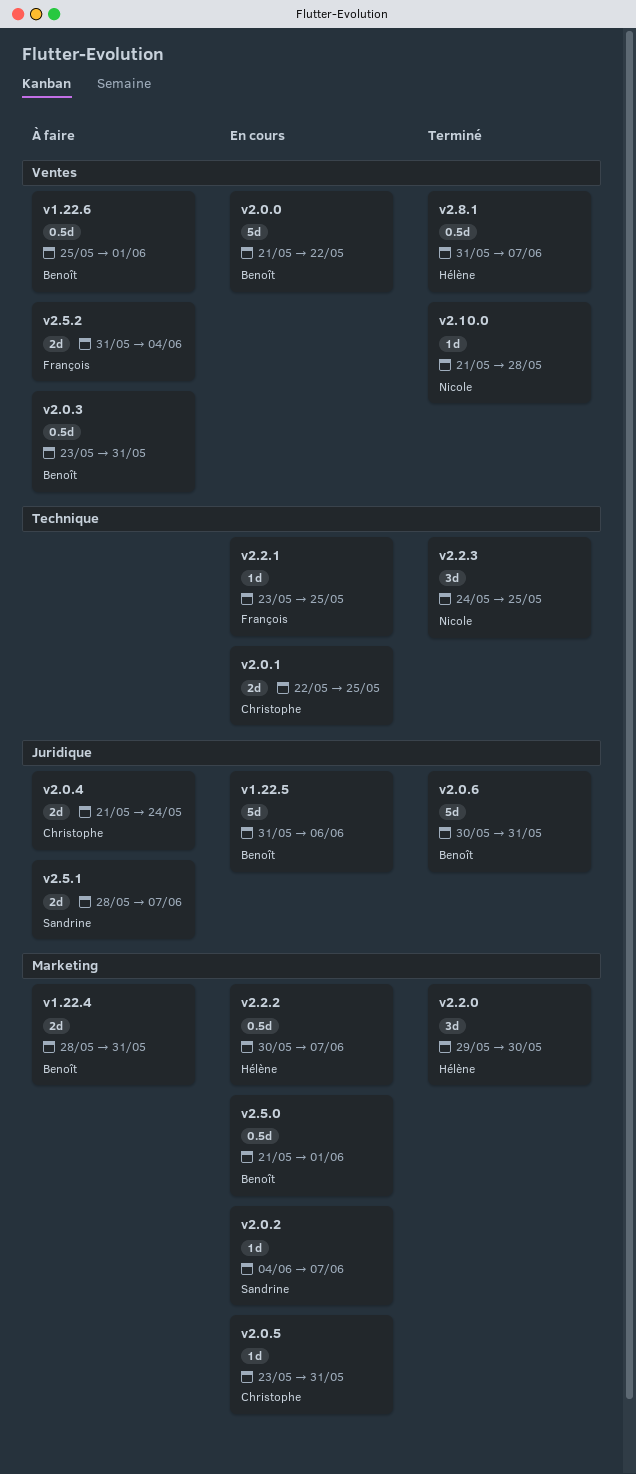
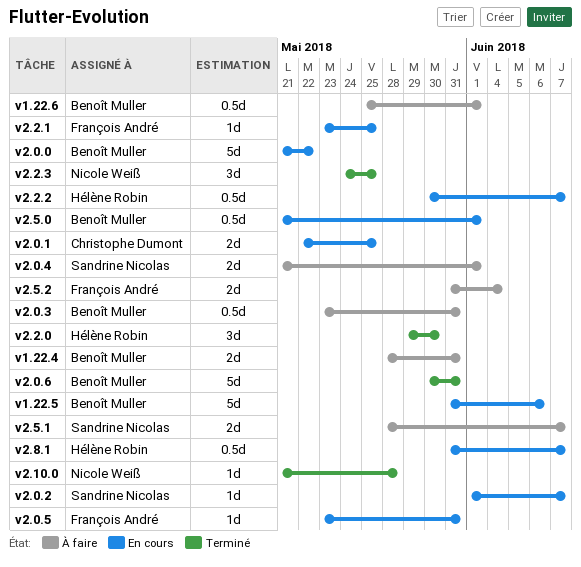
v2.0.2, start: Jun 4 -> Jun 1
v2.0.4, owner: Christophe Dumont -> Sandrine Nicolas
v2.0.4, due: May 24 -> Jun 1
v2.0.5, owner: Christophe Dumont -> François André
v2.8.1, status: Terminé -> En cours

